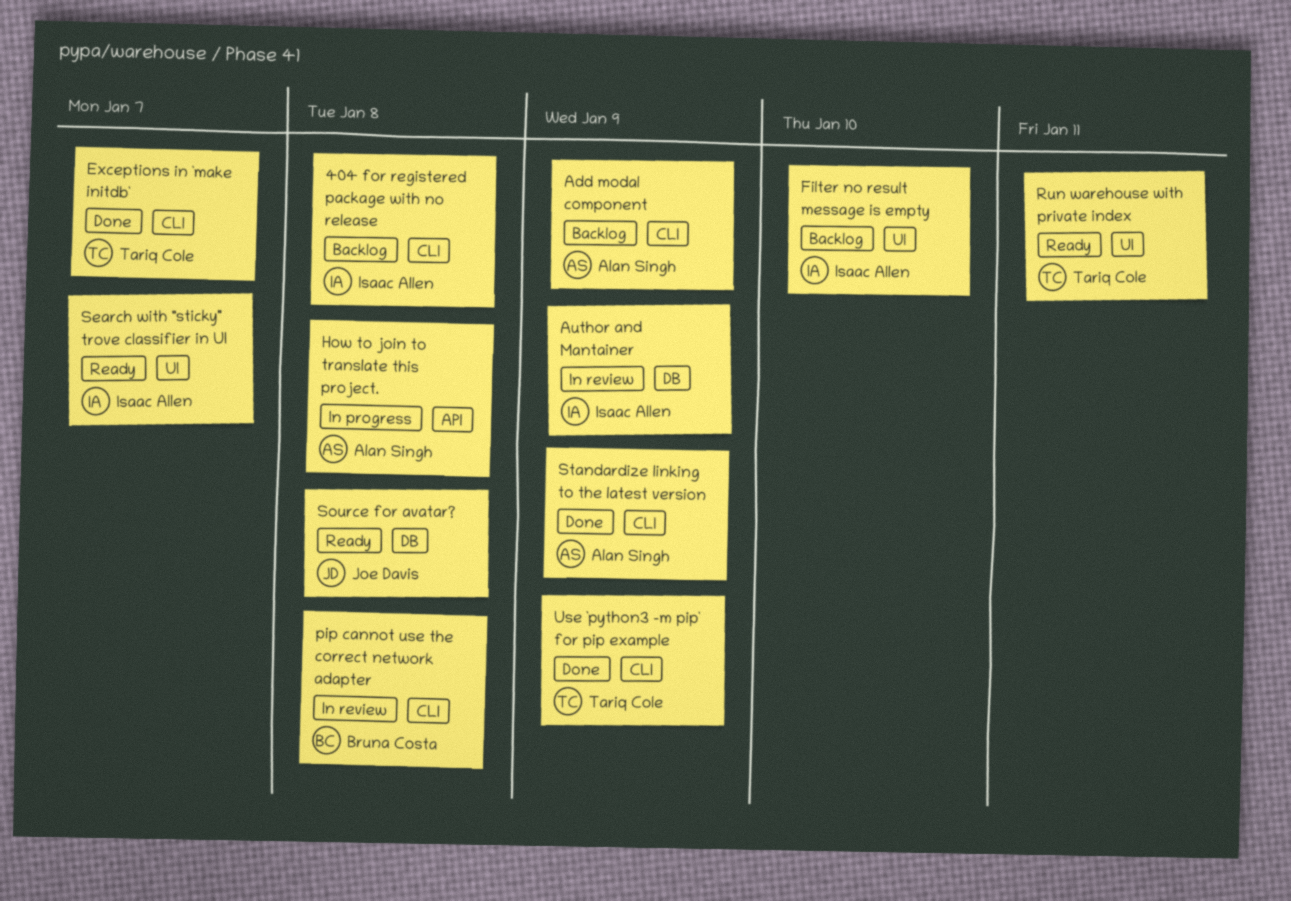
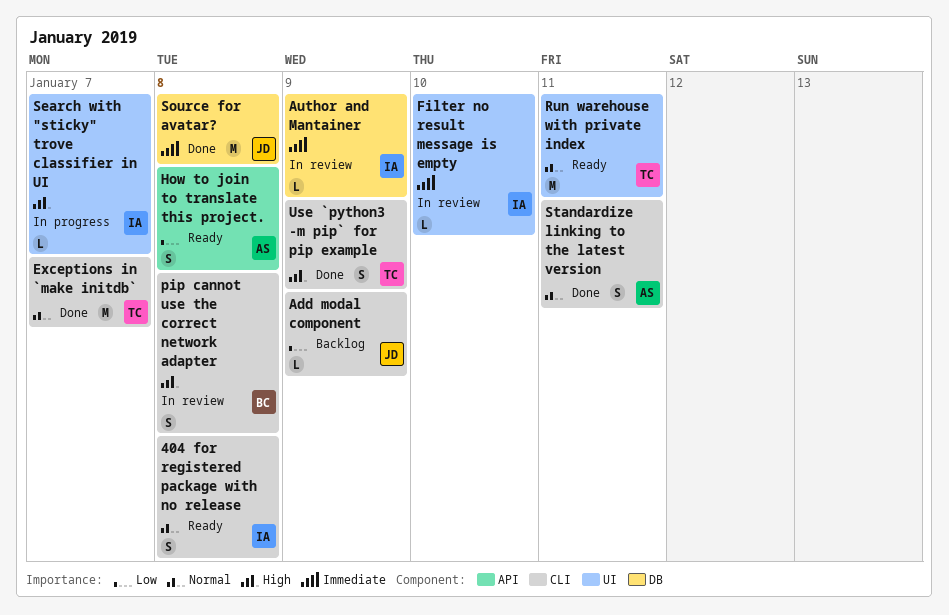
404 for registered package with no release, status: Backlog -> Ready
Add modal component, owner: Alan Singh -> Joe Davis
Filter no result message is empty, status: Backlog -> In review
How to join to translate this project., status: In progress -> Ready
Search with "sticky" trove classifier in UI, status: Ready -> In progress
Source for avatar?, status: Ready -> Done
Standardize linking to the latest version, due: Jan 9 -> Jan 11

